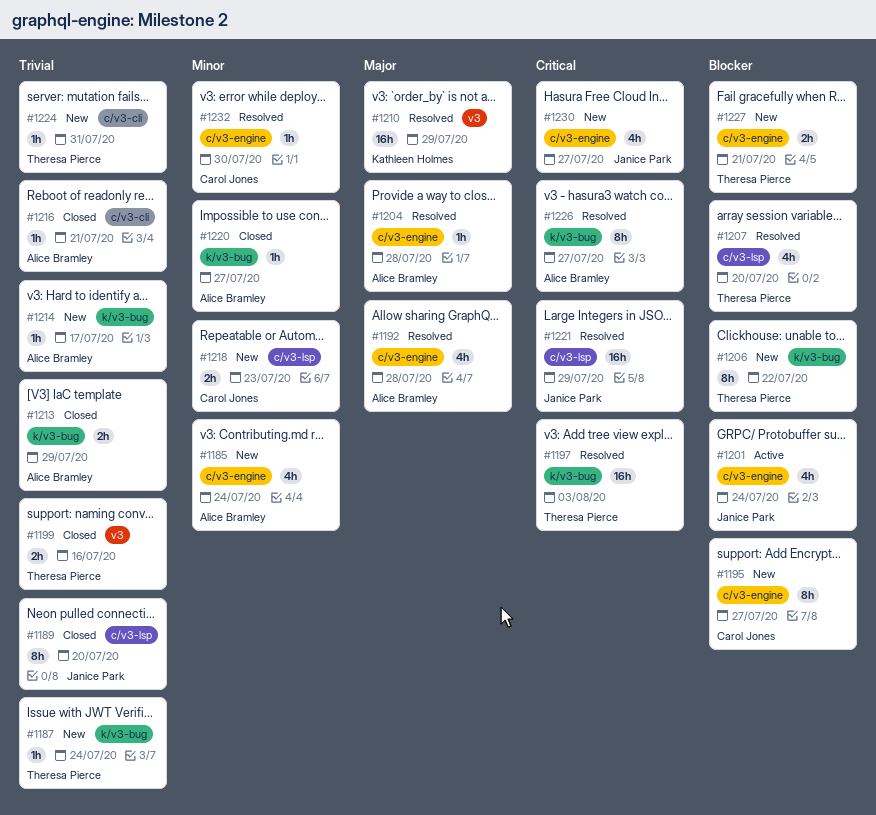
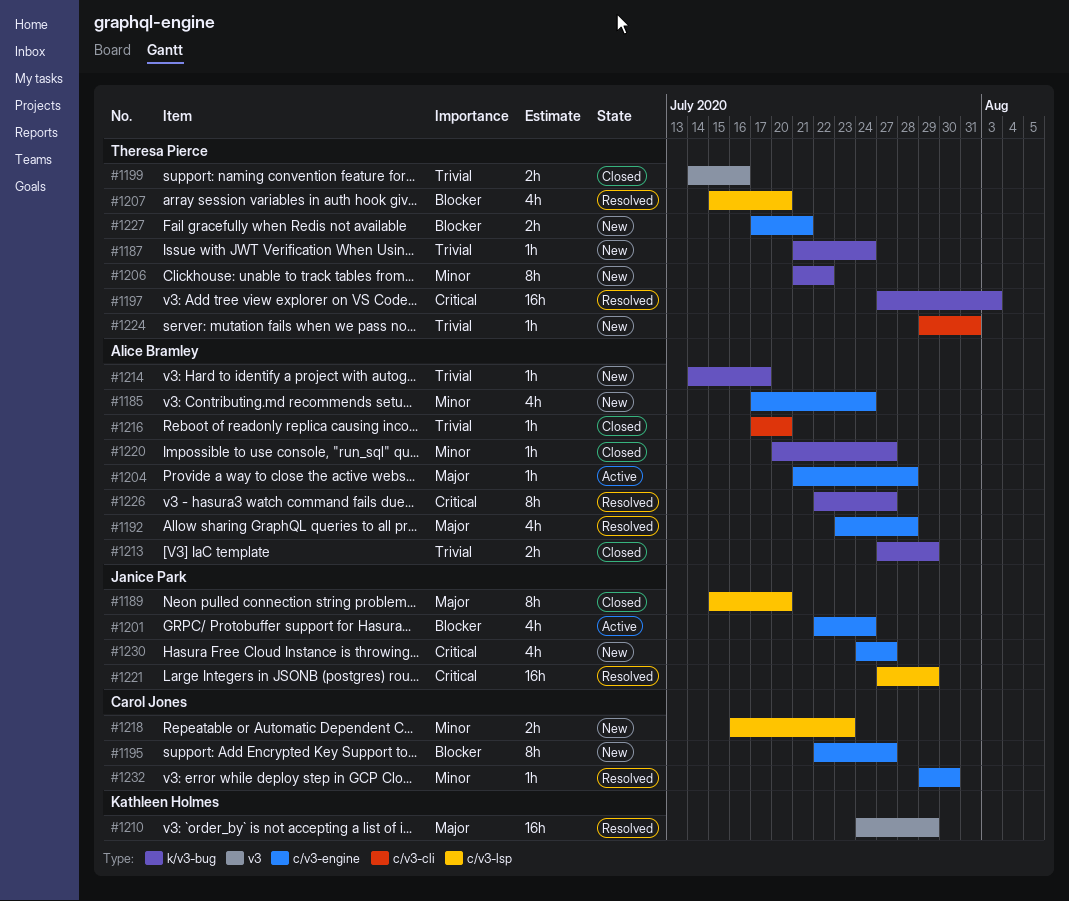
#1189, priority: Trivial -> Major
#1204, status: Resolved -> Active
#1206, priority: Blocker -> Minor
#1216, due: Jul 21 -> Jul 20

